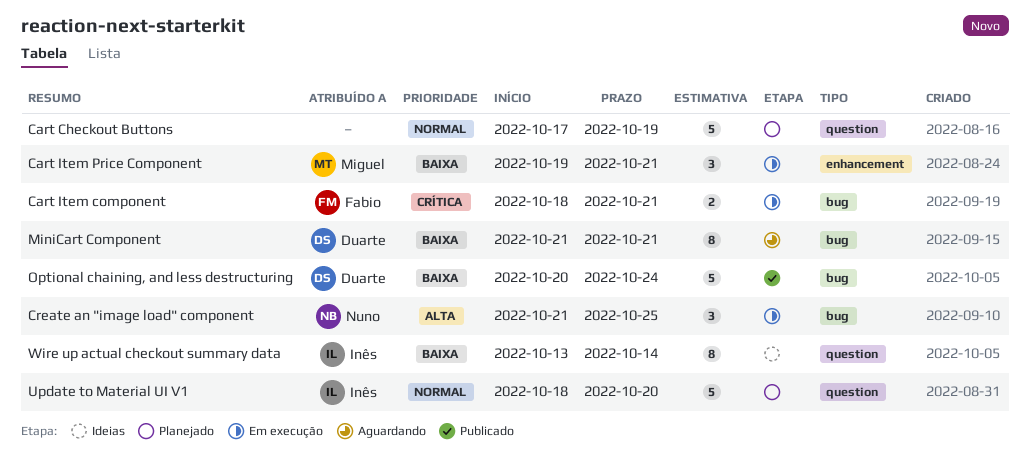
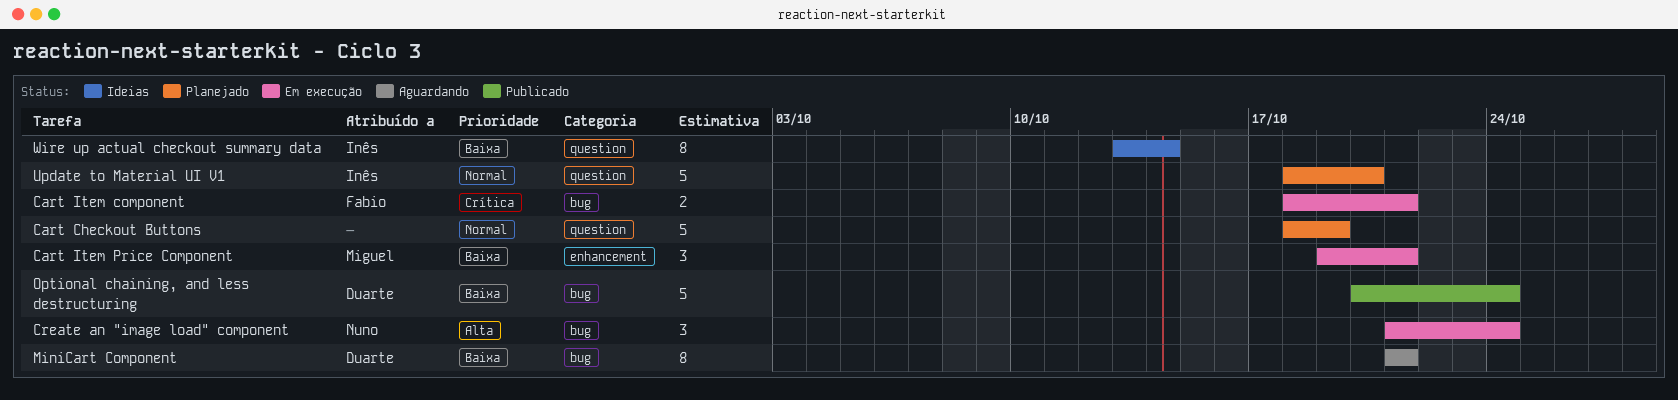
Cart Checkout Buttons, start: Oct 17 -> Oct 18
Create an "image load" component, due: Oct 25 -> Oct 24

